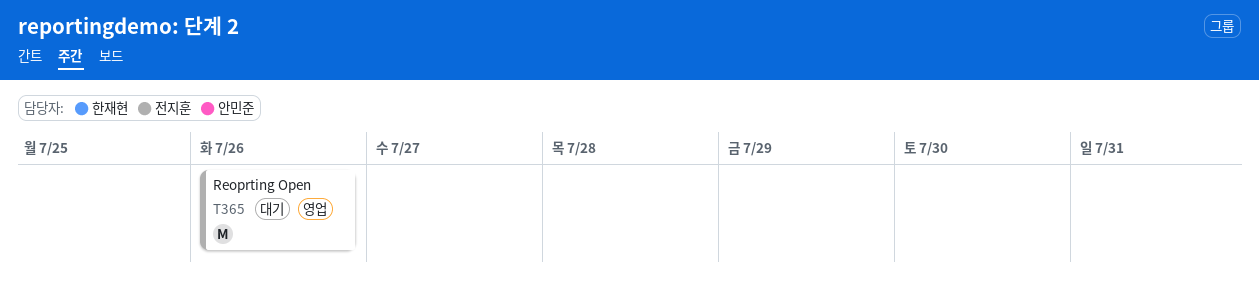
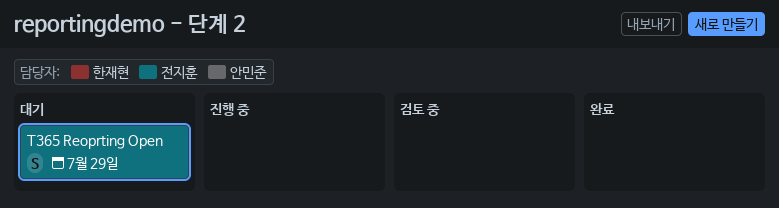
T365, estimate: M -> S
T365, due: Jul 26 -> Jul 29

